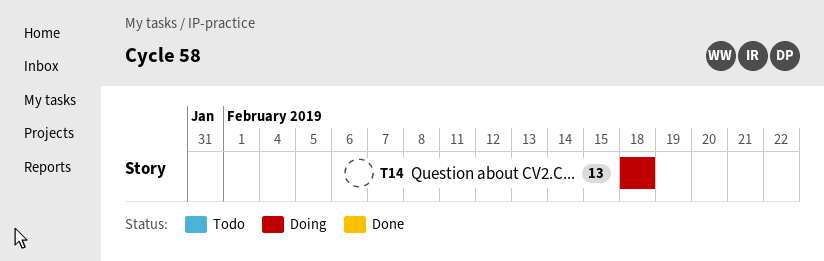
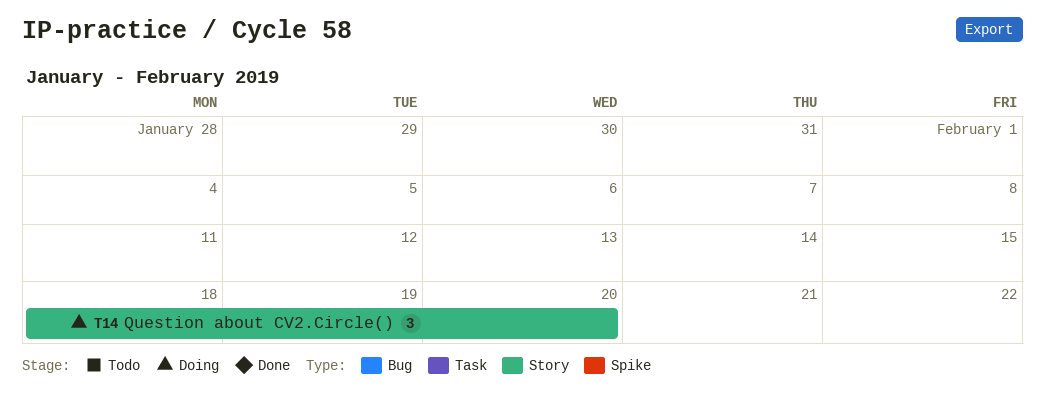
T14, estimate: 13 -> 3
T14, due: Feb 18 -> Feb 20

